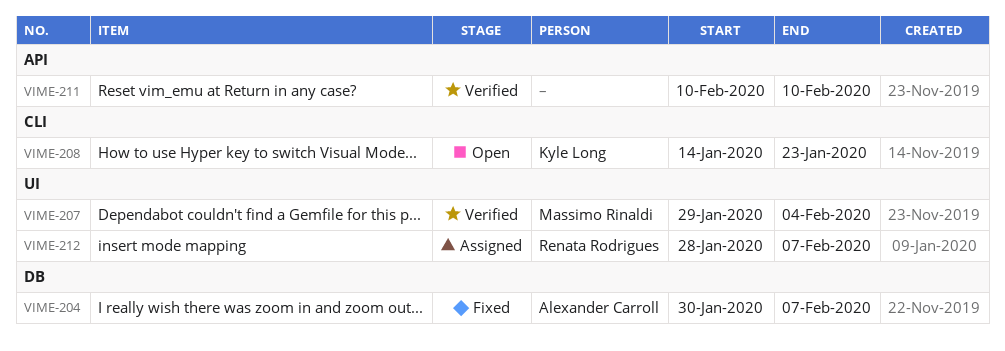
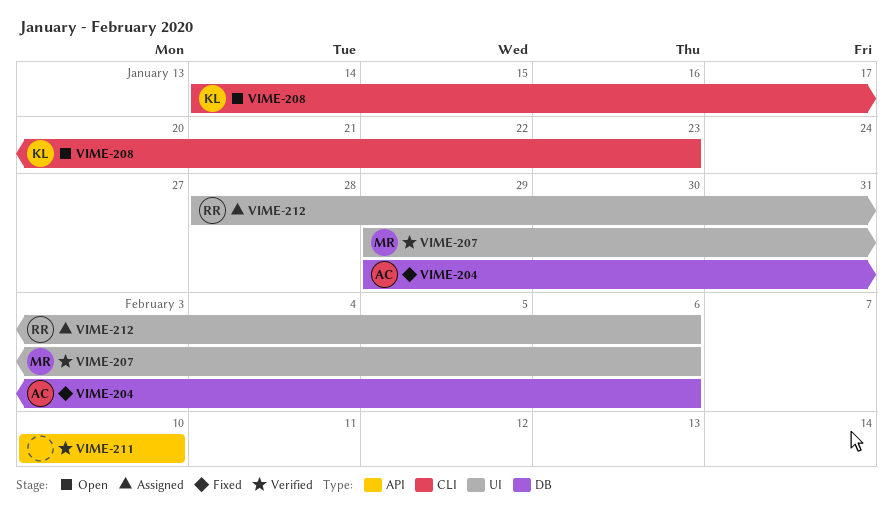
VIME-204, start: Jan 30 -> Jan 29
VIME-204, due: Feb 7 -> Feb 6
VIME-207, due: Feb 4 -> Feb 6
VIME-212, due: Feb 7 -> Feb 6

